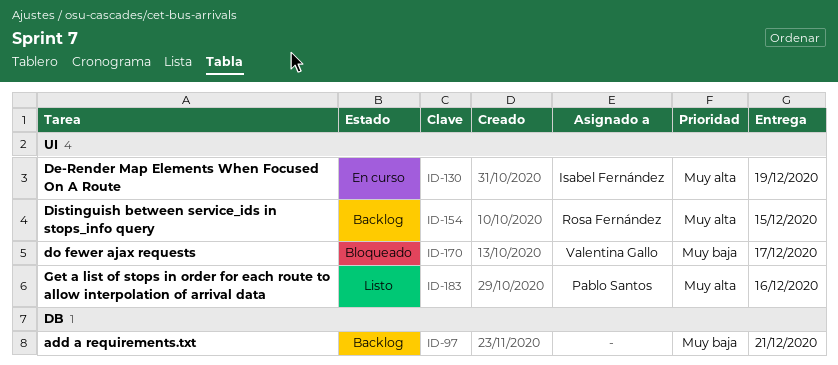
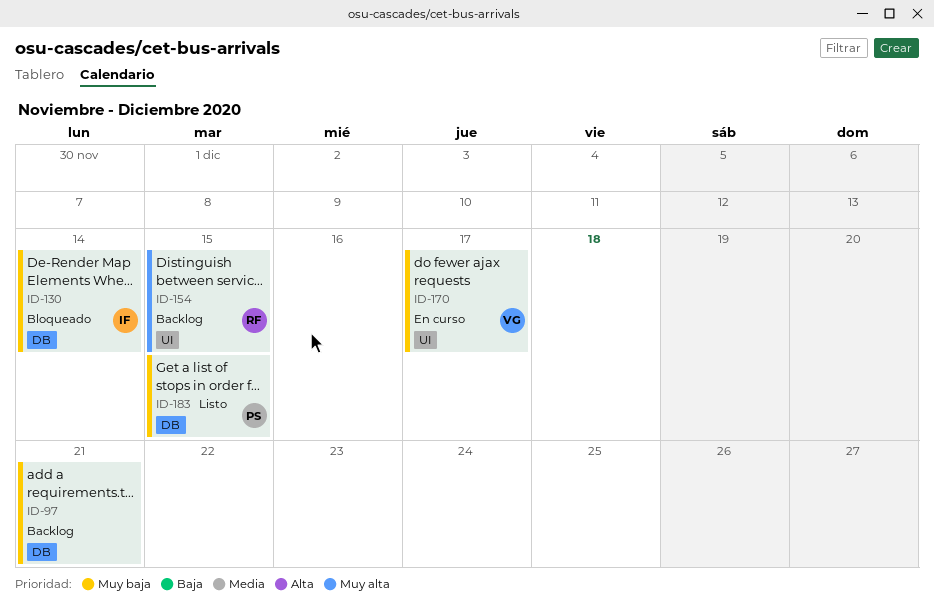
ID-130, status: En curso -> Bloqueado
ID-130, priority: Muy alta -> Muy baja
ID-130, label: UI -> DB
ID-130, due: Dec 19 -> Dec 14
ID-170, status: Bloqueado -> En curso
ID-183, priority: Muy alta -> Muy baja
ID-183, label: UI -> DB
ID-183, due: Dec 16 -> Dec 15

